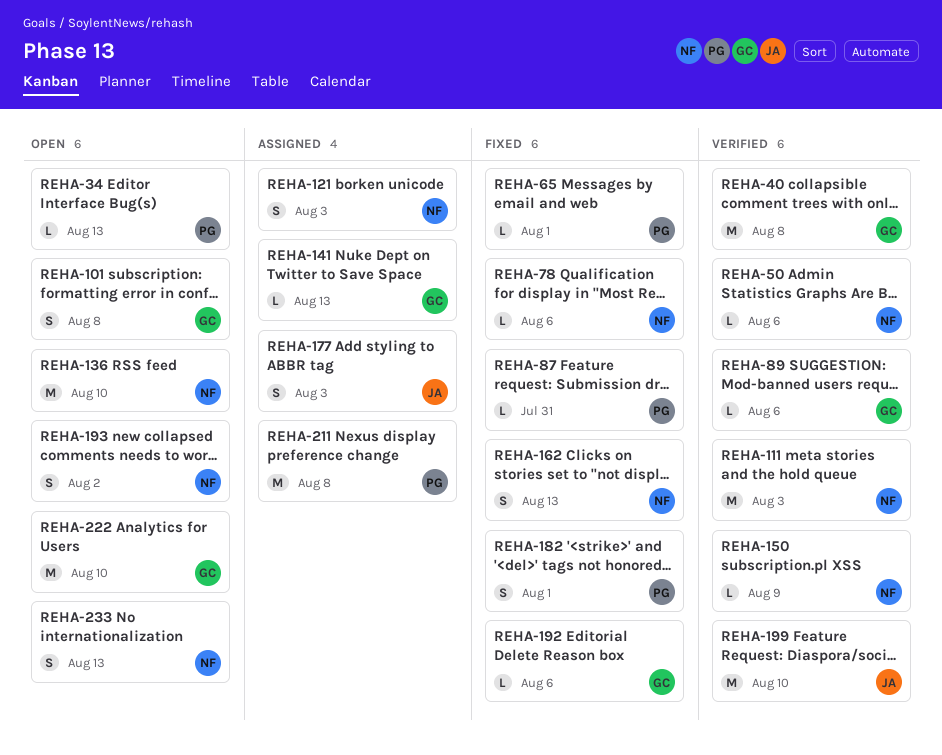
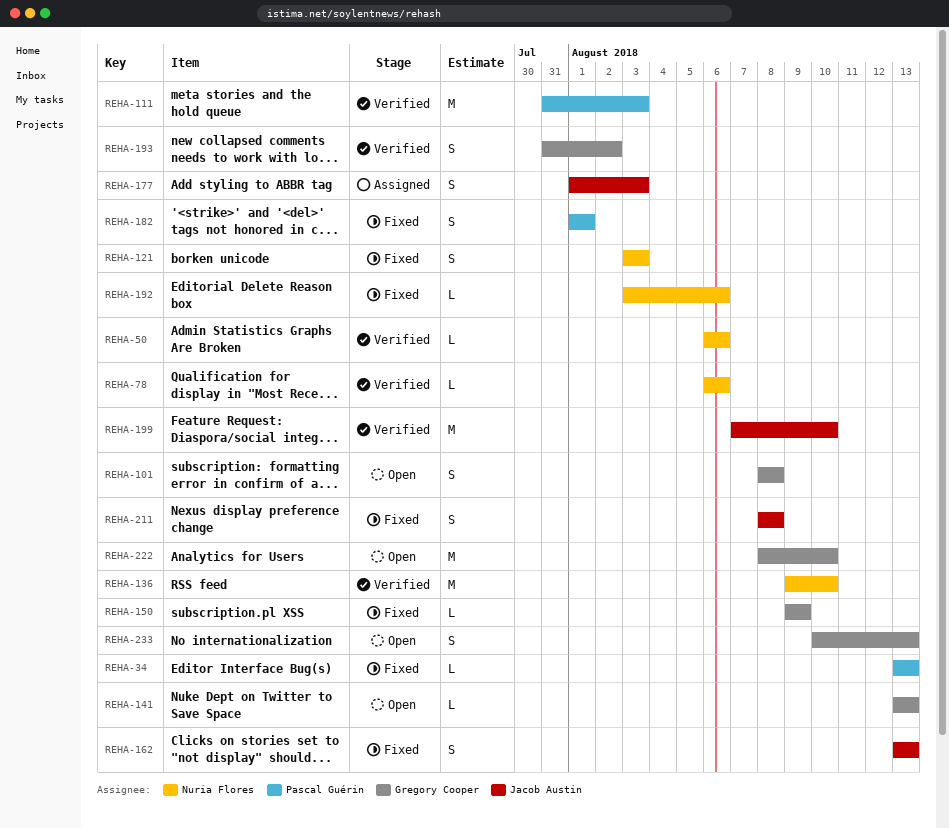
REHA-34, status: Open -> Fixed
REHA-40: present -> none
REHA-65: present -> none
REHA-78, status: Fixed -> Verified
REHA-87: present -> none
REHA-89: present -> none
REHA-111, owner: Nuria Flores -> Pascal Guérin
REHA-121, status: Assigned -> Fixed
REHA-136, status: Open -> Verified
REHA-141, status: Assigned -> Open
REHA-150, status: Verified -> Fixed
REHA-150, owner: Nuria Flores -> Gregory Cooper
REHA-162, owner: Nuria Flores -> Jacob Austin
REHA-192, owner: Gregory Cooper -> Nuria Flores
REHA-193, status: Open -> Verified
REHA-193, owner: Nuria Flores -> Gregory Cooper
REHA-211, status: Assigned -> Fixed
REHA-211, owner: Pascal Guérin -> Jacob Austin
REHA-211, estimate: M -> S
REHA-233, owner: Nuria Flores -> Gregory Cooper

